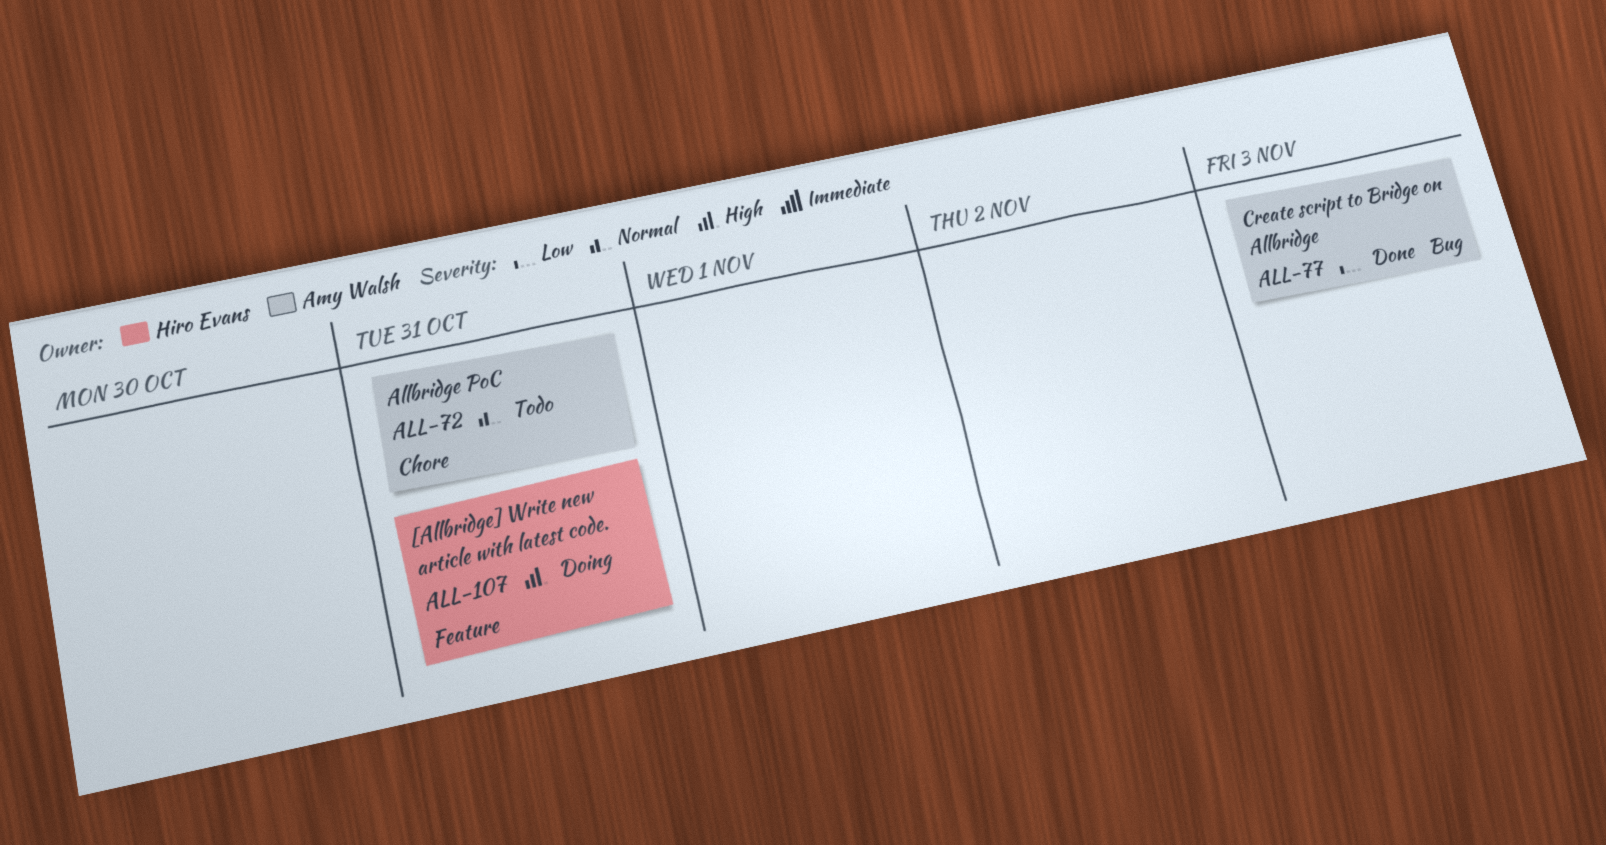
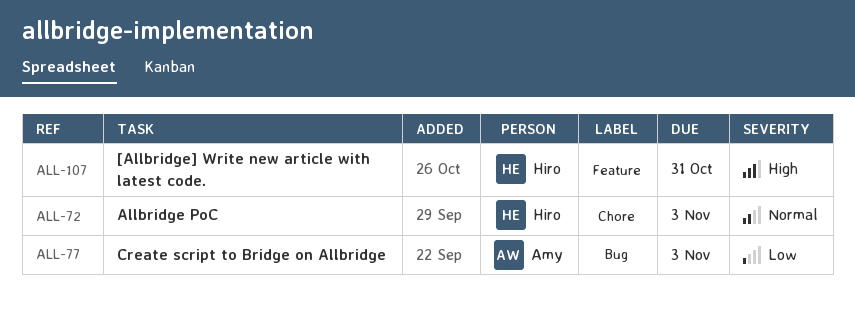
ALL-72, owner: Amy Walsh -> Hiro Evans
ALL-72, due: Oct 31 -> Nov 3

